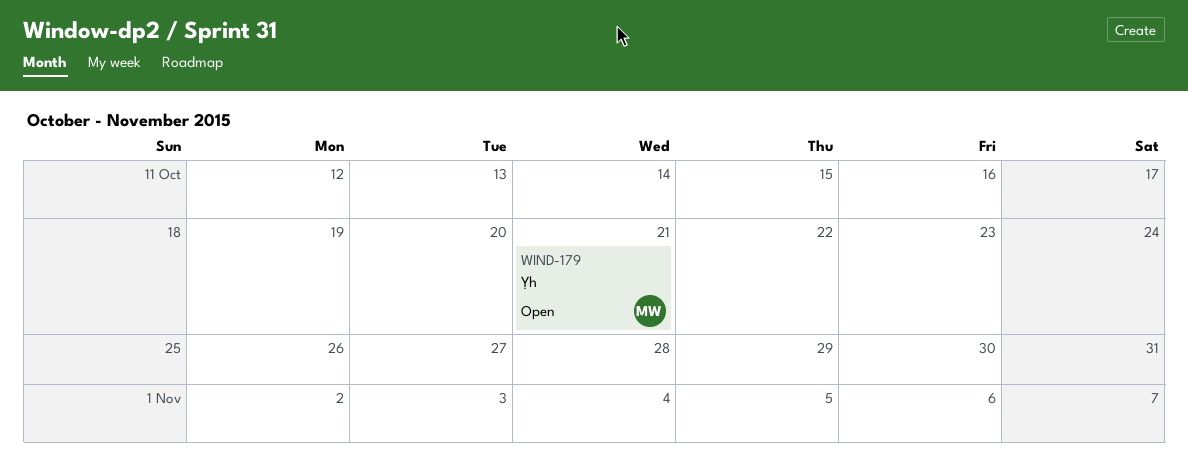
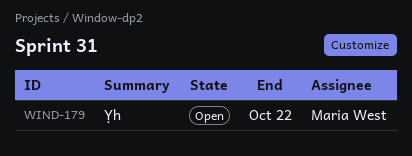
WIND-179, due: Oct 21 -> Oct 22

